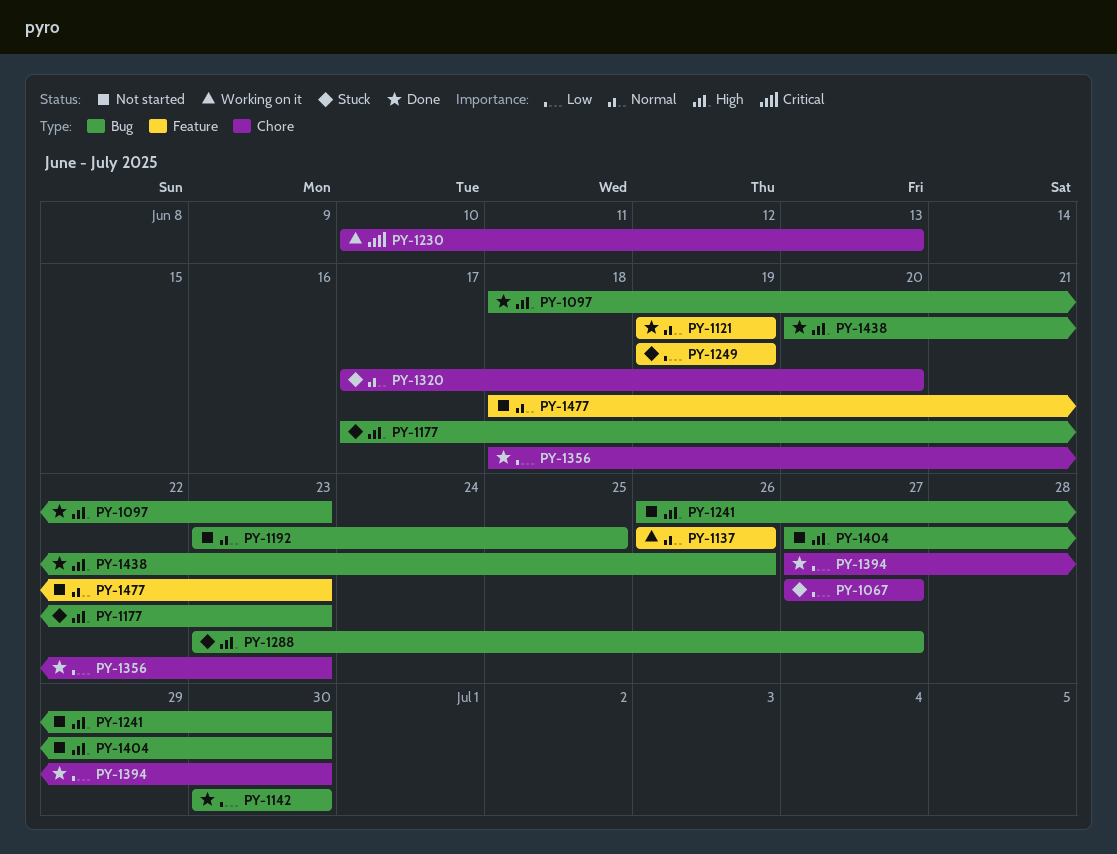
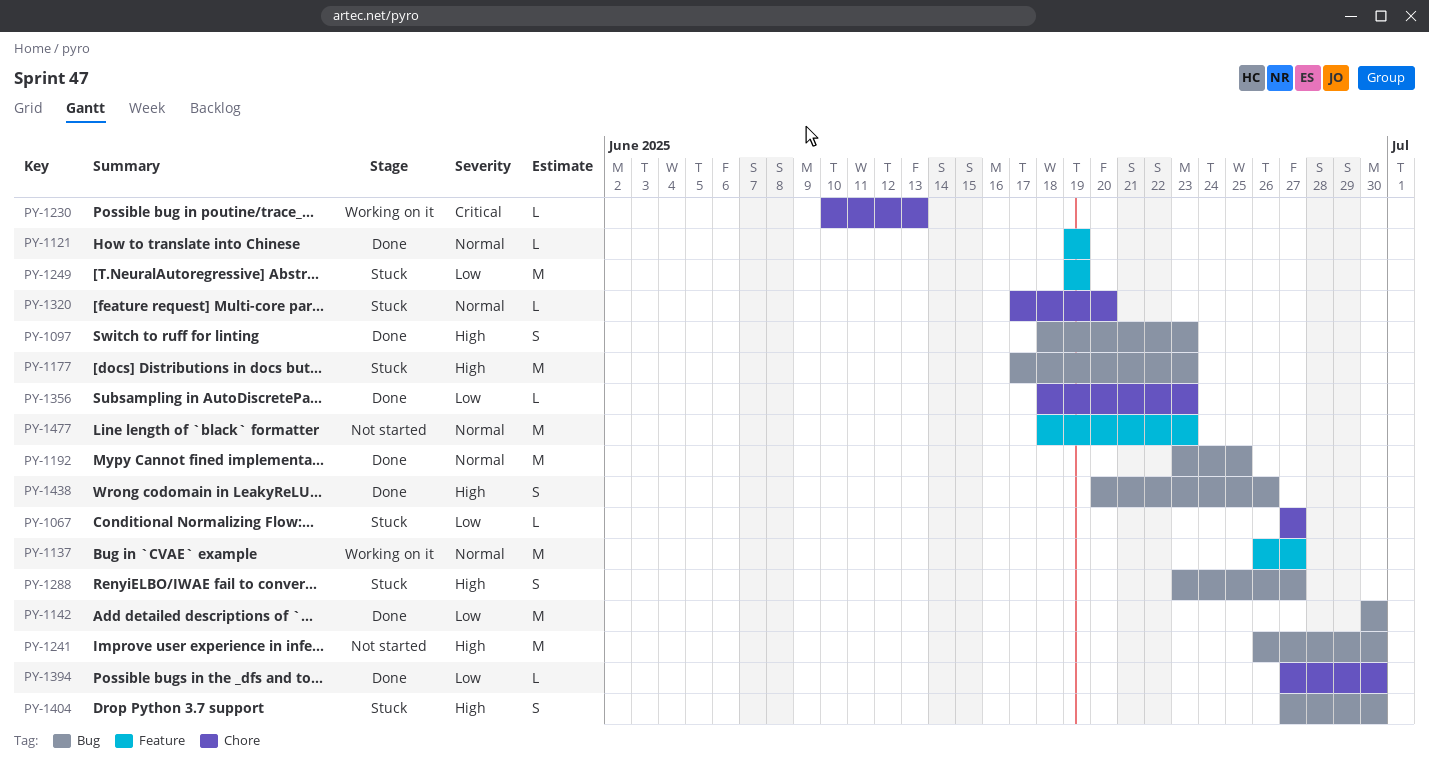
PY-1137, due: Jun 26 -> Jun 27
PY-1192, status: Not started -> Done
PY-1404, status: Not started -> Stuck

